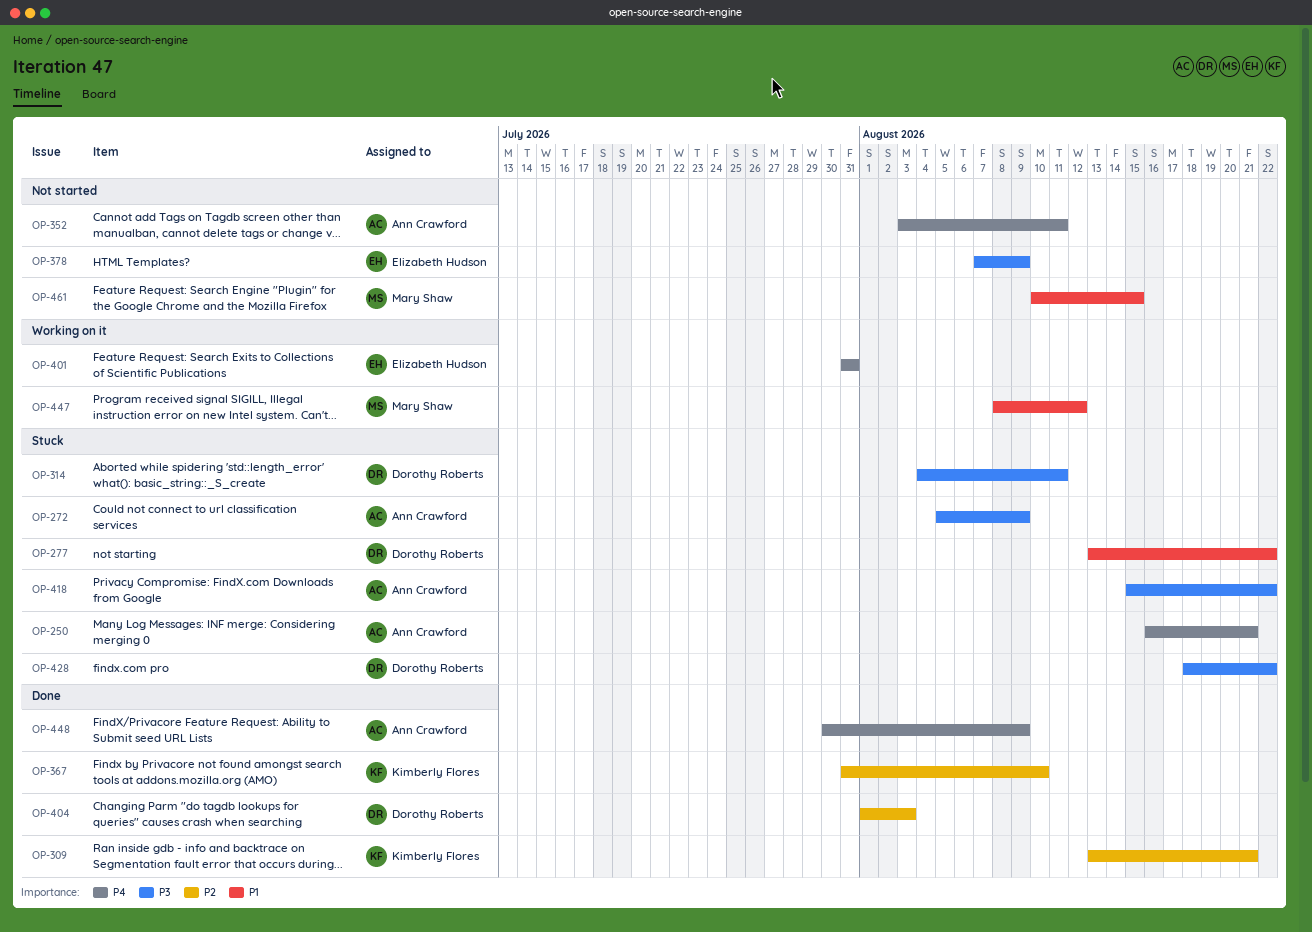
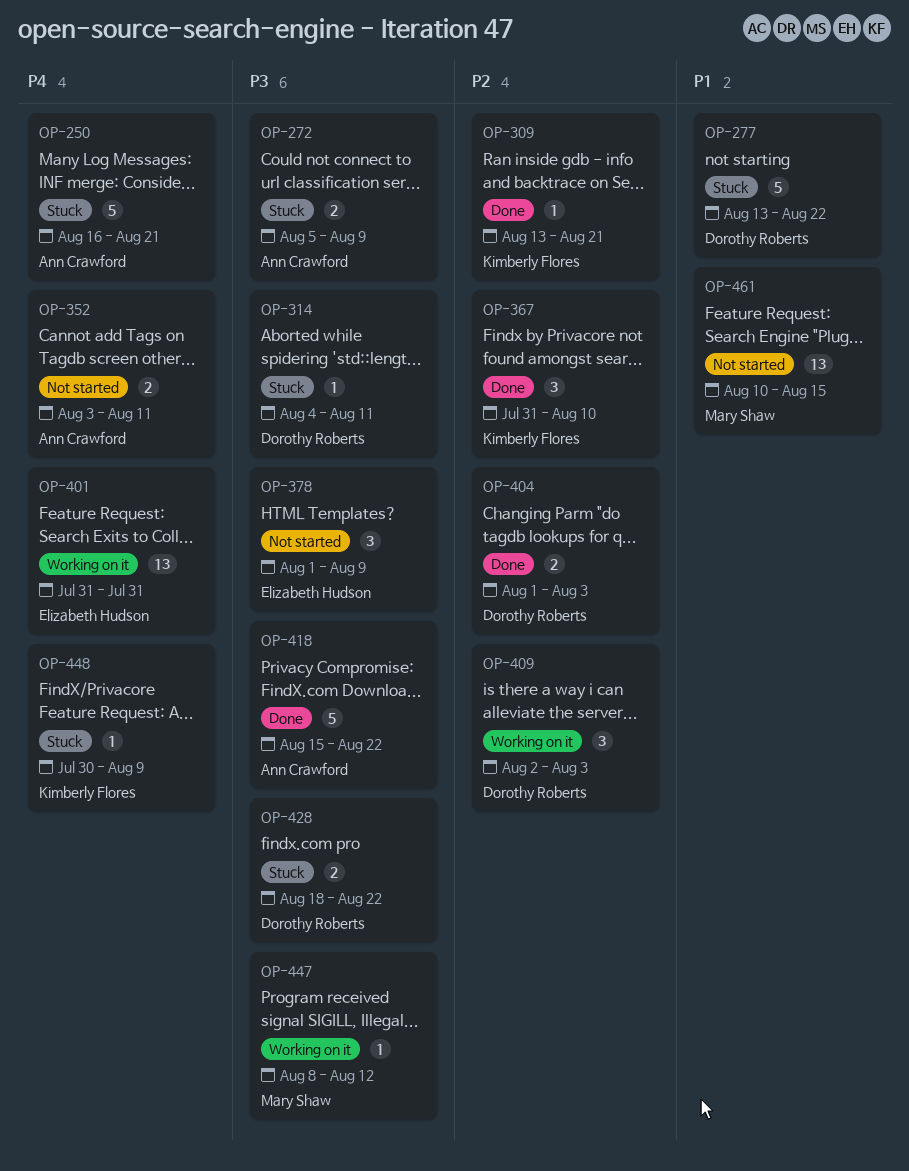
OP-378, start: Aug 7 -> Aug 1
OP-409: none -> present
OP-418, status: Stuck -> Done
OP-447, priority: P1 -> P3
OP-448, status: Done -> Stuck
OP-448, owner: Ann Crawford -> Kimberly Flores

